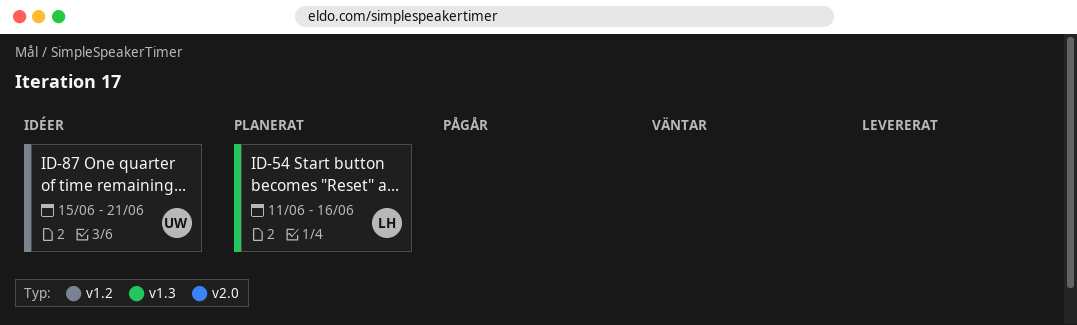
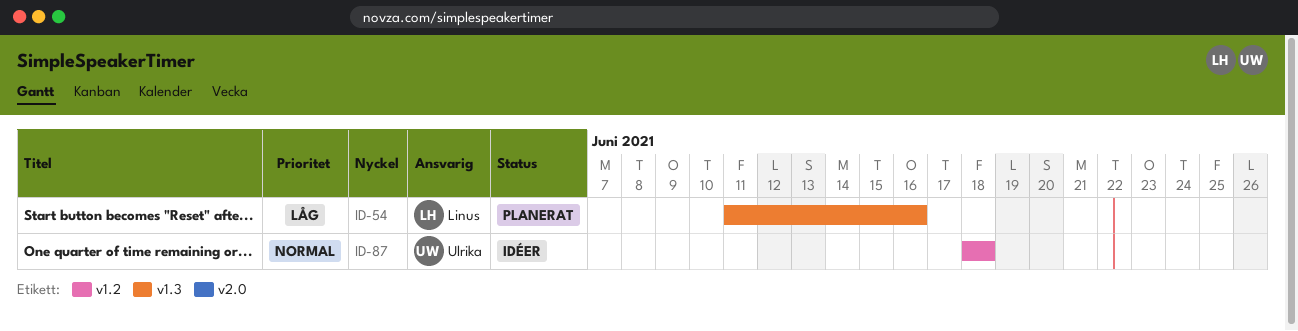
ID-87, start: Jun 15 -> Jun 18
ID-87, due: Jun 21 -> Jun 18

